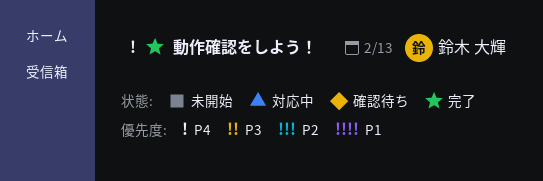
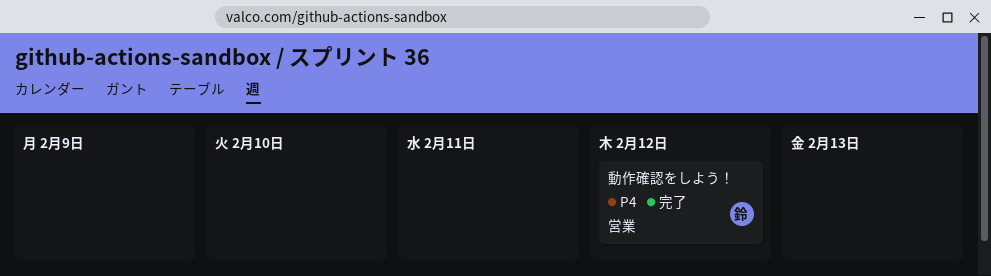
動作確認をしよう！, due: Feb 13 -> Feb 12

